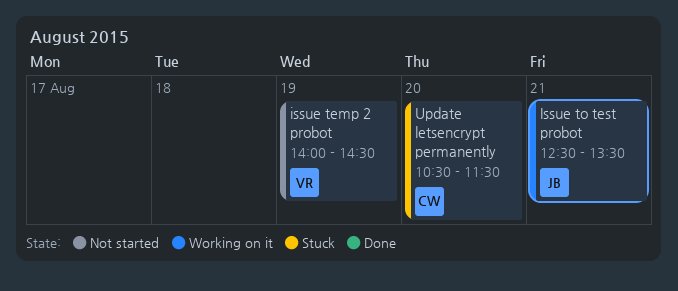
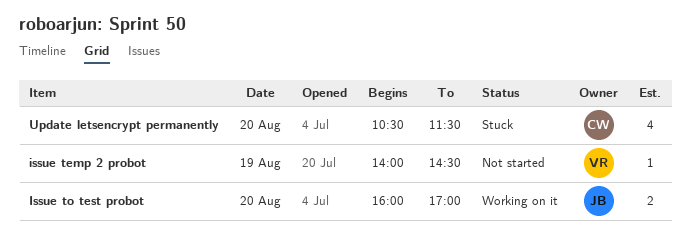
Issue to test probot, day: Aug 21 -> Aug 20
Issue to test probot, begins: 12:30 -> 16:00
Issue to test probot, ends: 13:30 -> 17:00

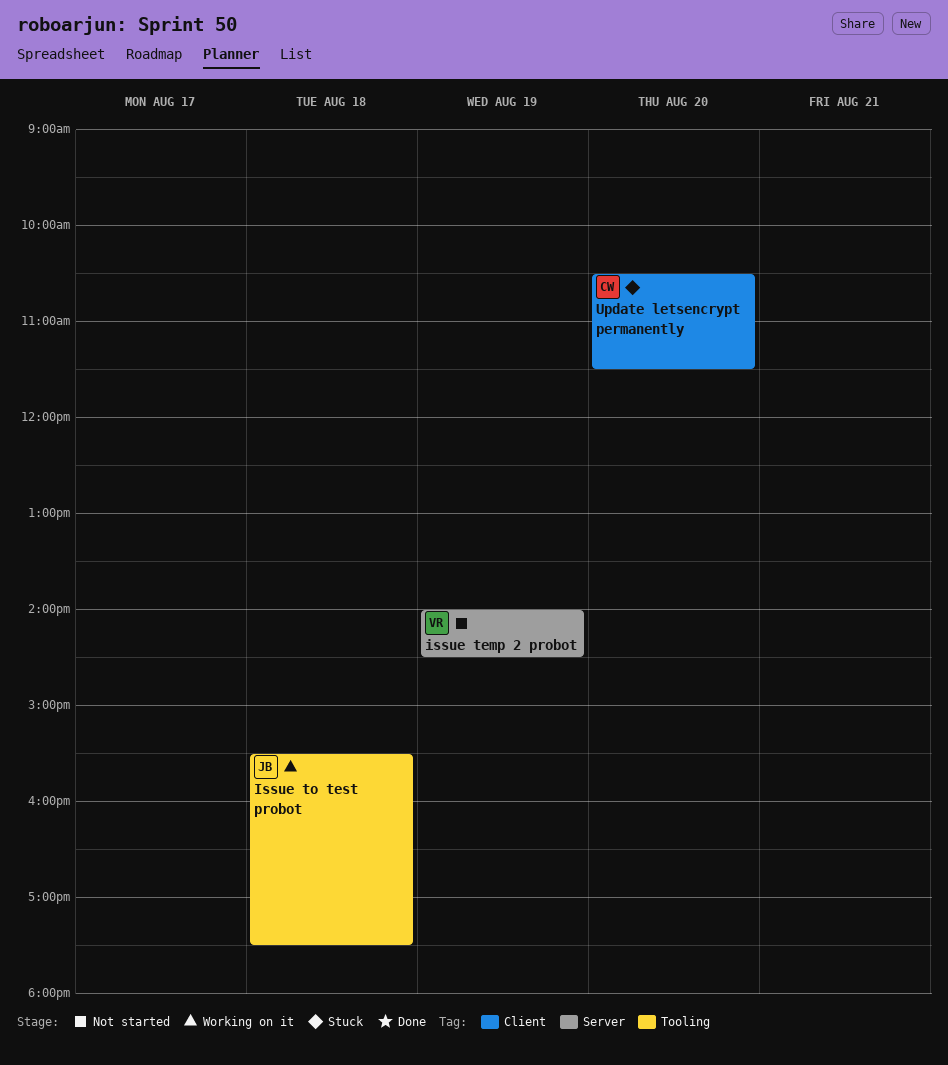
Issue to test probot, day: Aug 20 -> Aug 18
Issue to test probot, begins: 16:00 -> 15:30
Issue to test probot, ends: 17:00 -> 17:30

